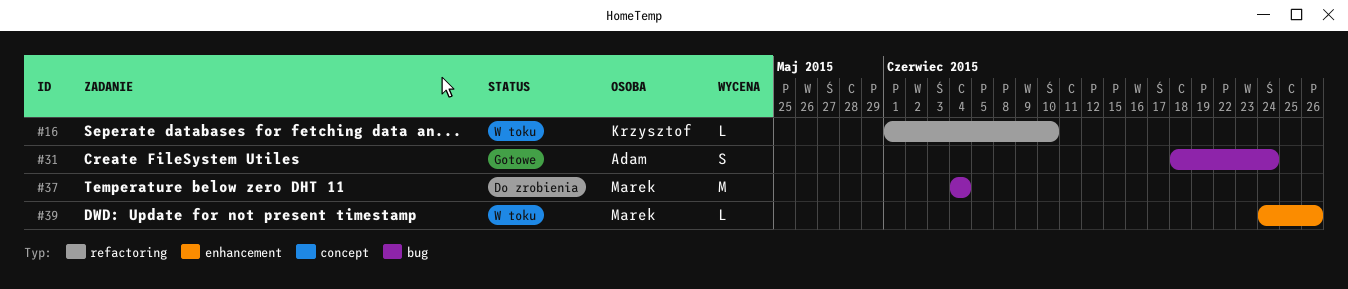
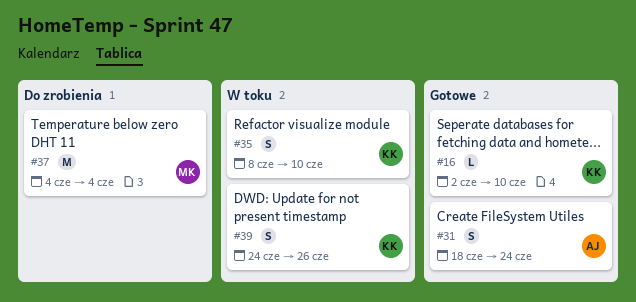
#16, status: W toku -> Gotowe
#16, start: Jun 1 -> Jun 2
#35: none -> present
#39, owner: Marek -> Krzysztof
#39, estimate: L -> S

